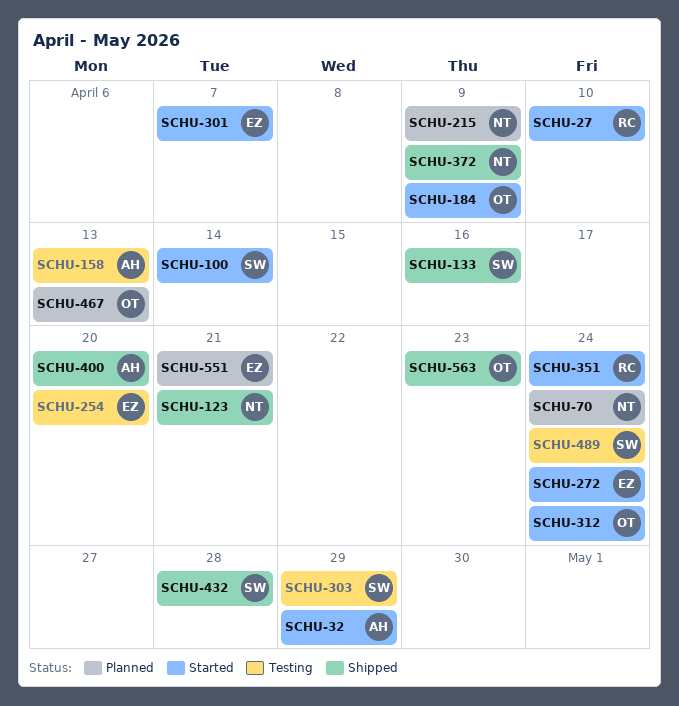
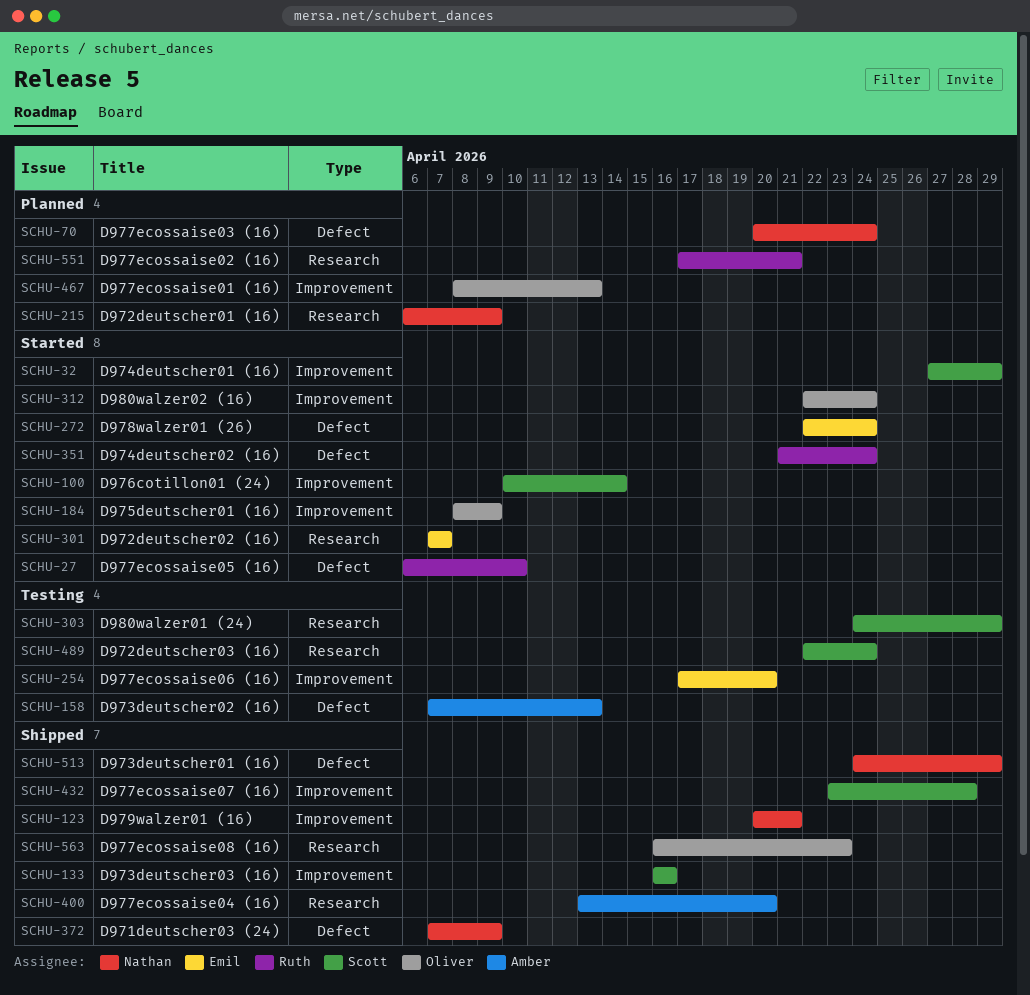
SCHU-32, owner: Amber -> Scott
SCHU-513: none -> present
SCHU-551, owner: Emil -> Ruth

